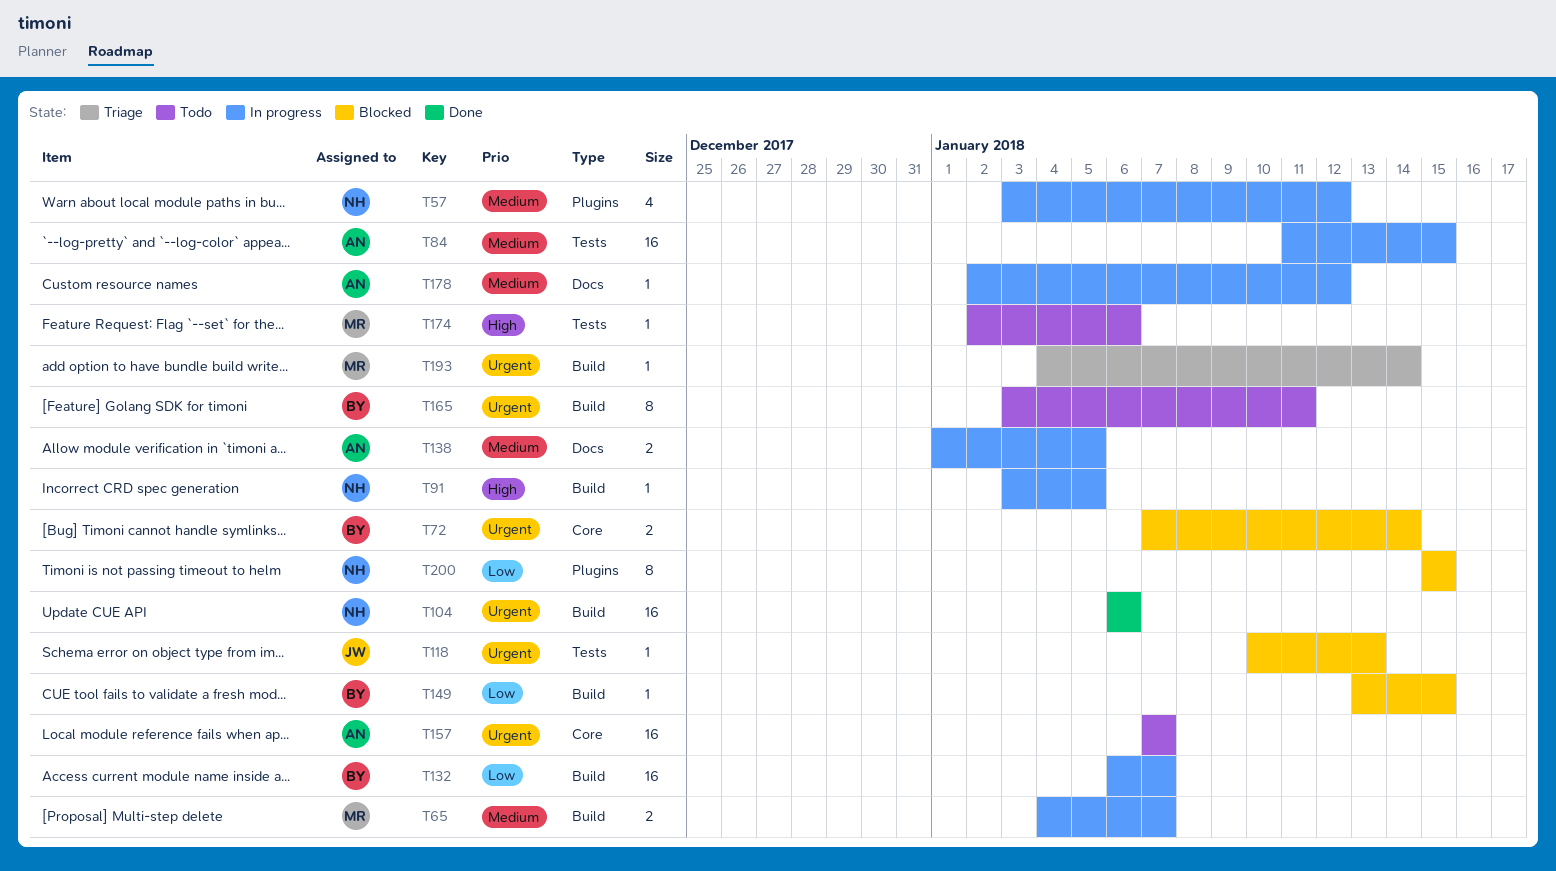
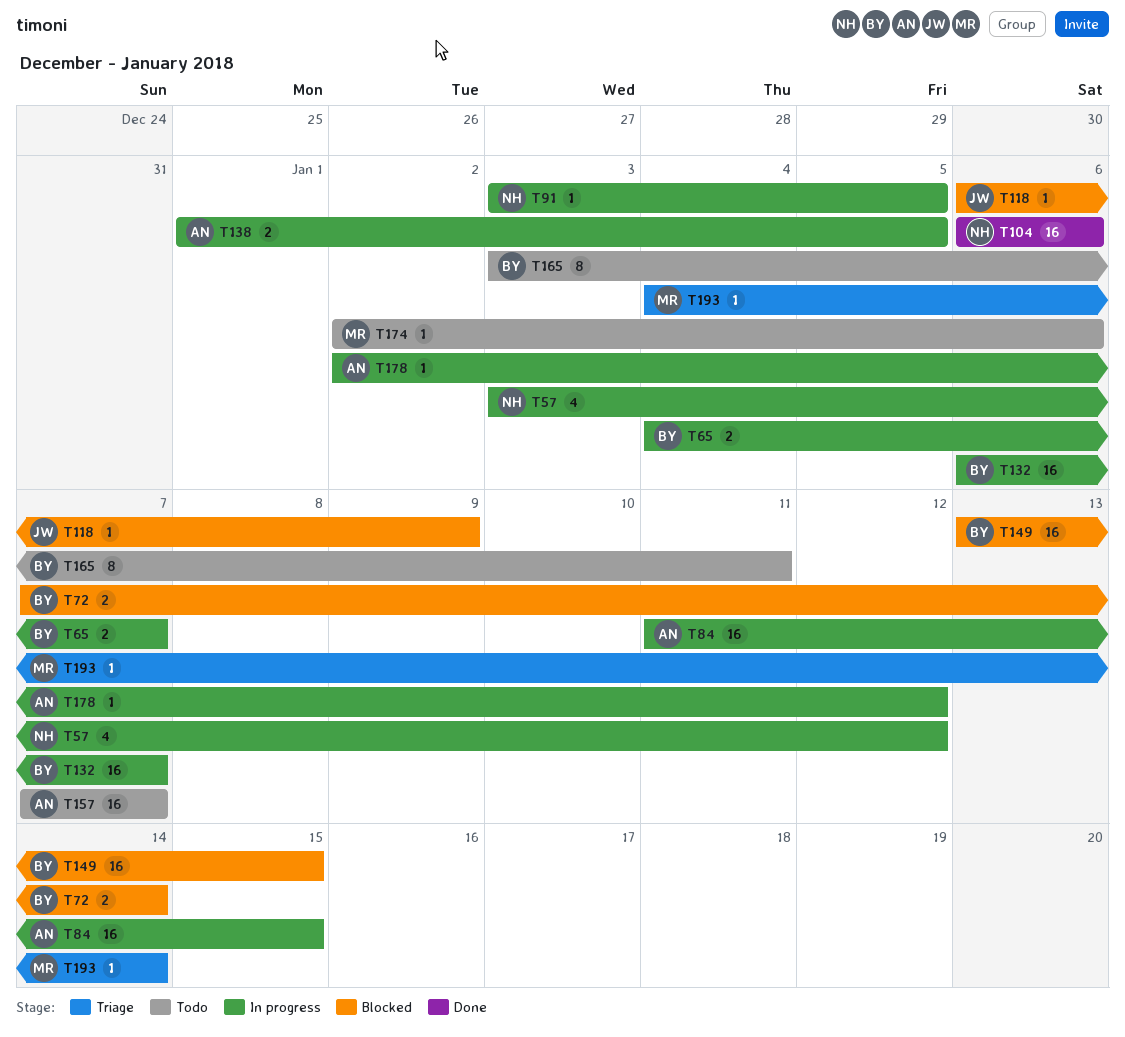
T65, owner: MR -> BY
T118, start: Jan 10 -> Jan 6
T118, due: Jan 13 -> Jan 9
T149, estimate: 1 -> 16
T200: present -> none

